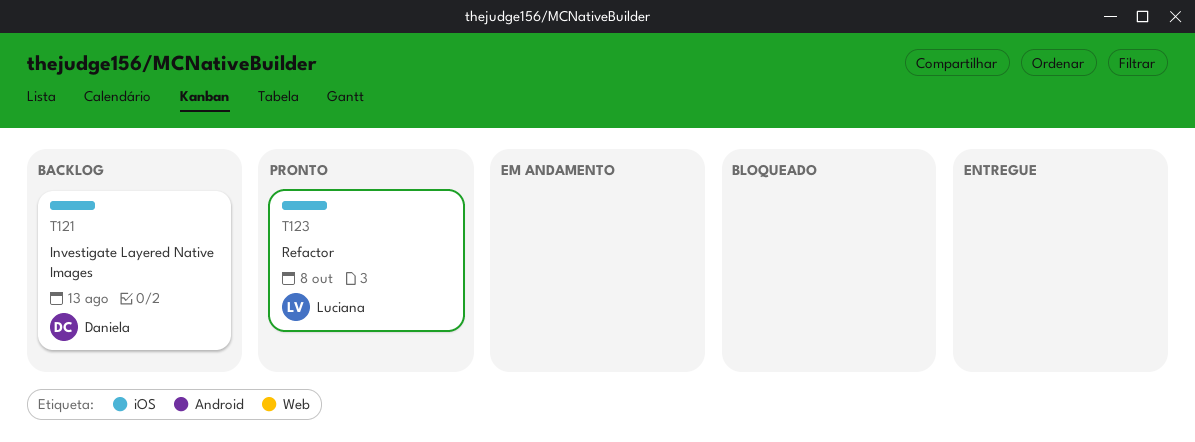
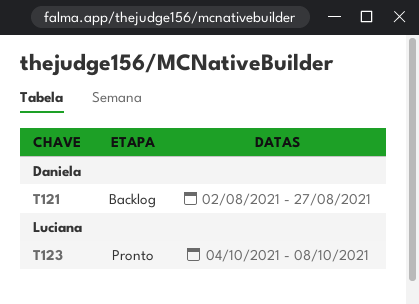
T121, due: Aug 13 -> Aug 27

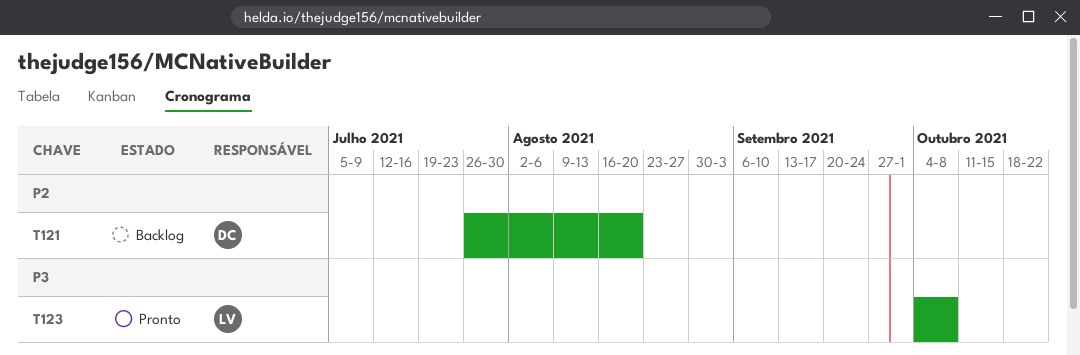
T121, start: Aug 2 -> Jul 26
T121, due: Aug 27 -> Aug 20

